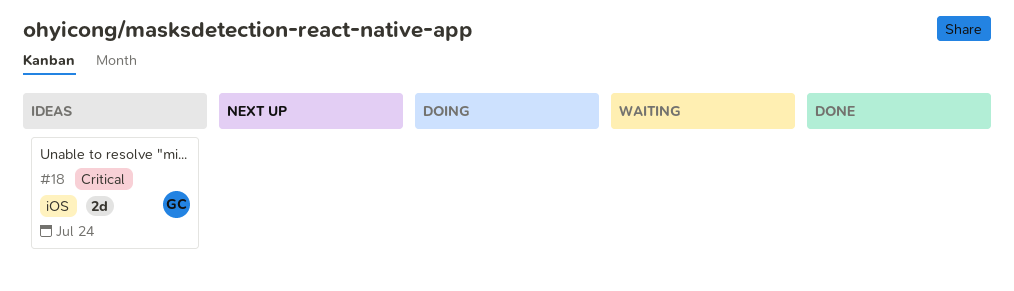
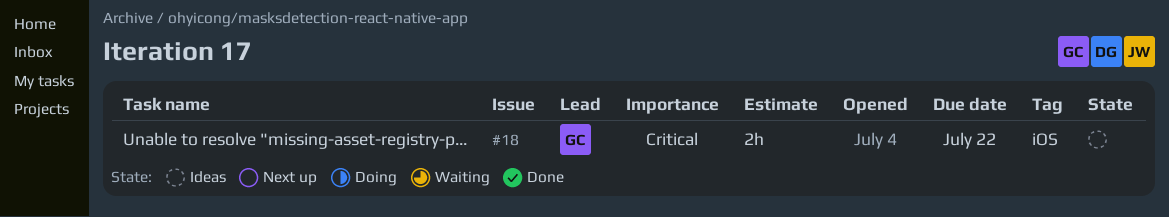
#18, estimate: 2d -> 2h
#18, due: Jul 24 -> Jul 22

